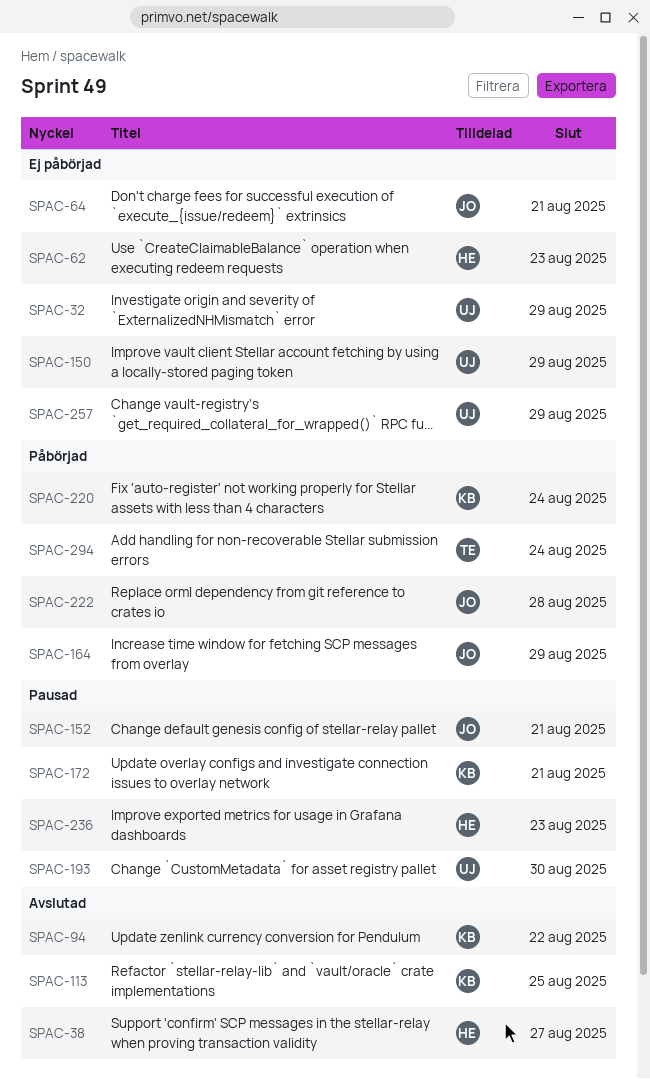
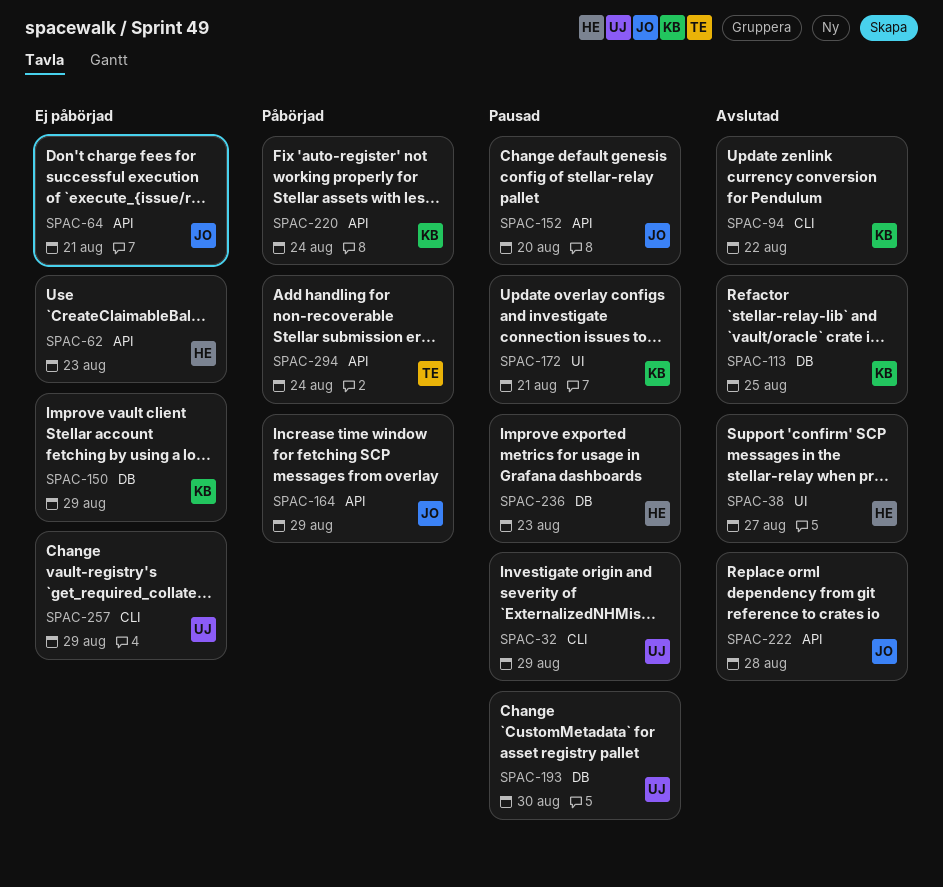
SPAC-32, status: Ej påbörjad -> Pausad
SPAC-150, owner: UJ -> KB
SPAC-152, due: Aug 21 -> Aug 20
SPAC-222, status: Påbörjad -> Avslutad

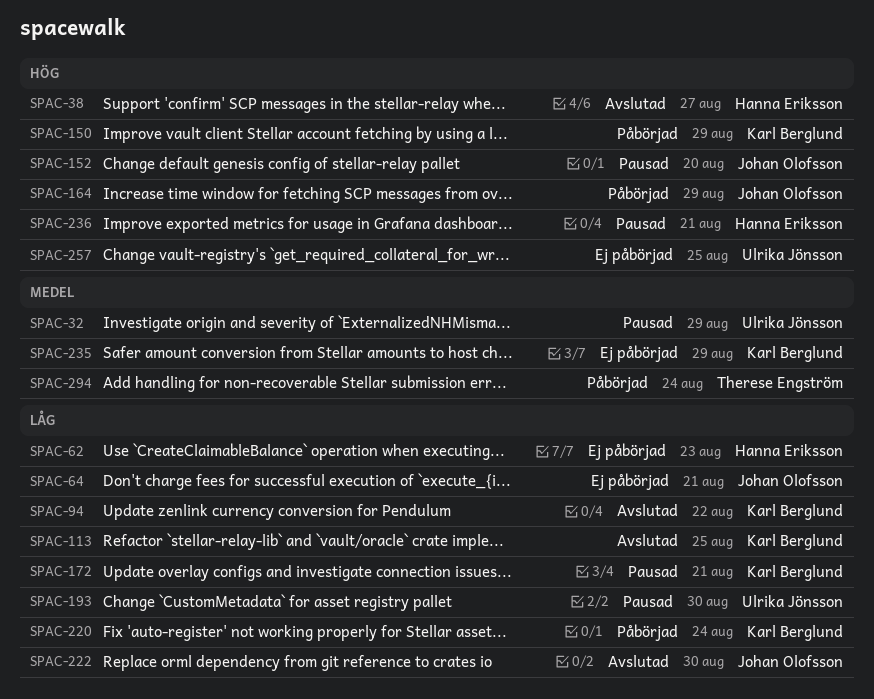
SPAC-150, status: Ej påbörjad -> Påbörjad
SPAC-222, due: Aug 28 -> Aug 30
SPAC-235: none -> present
SPAC-236, due: Aug 23 -> Aug 21
SPAC-257, due: Aug 29 -> Aug 25

